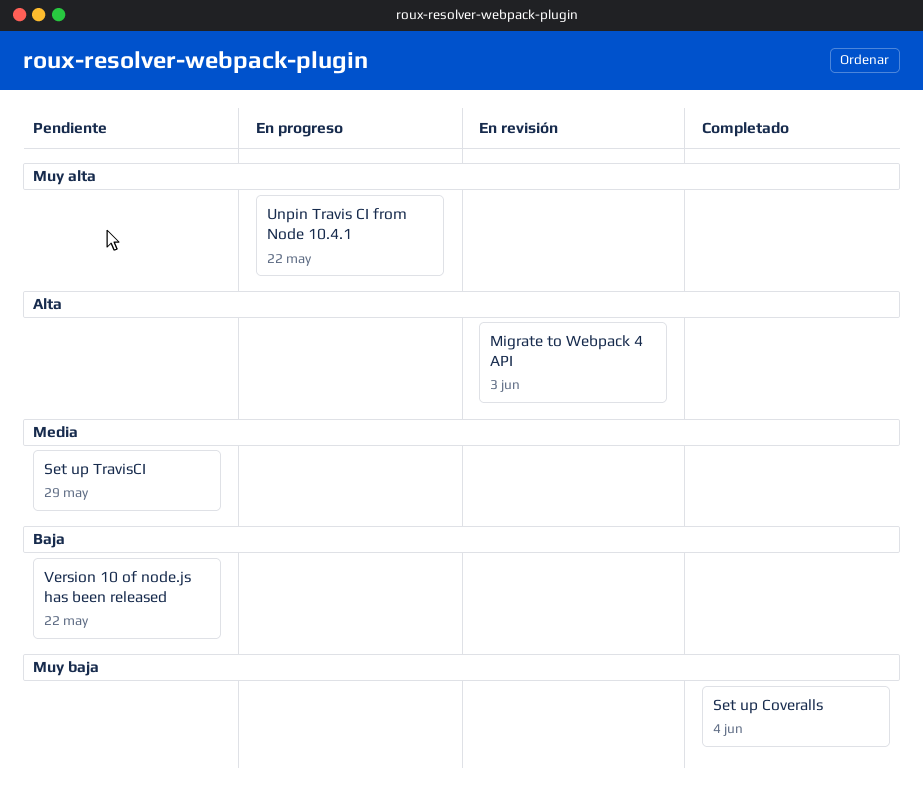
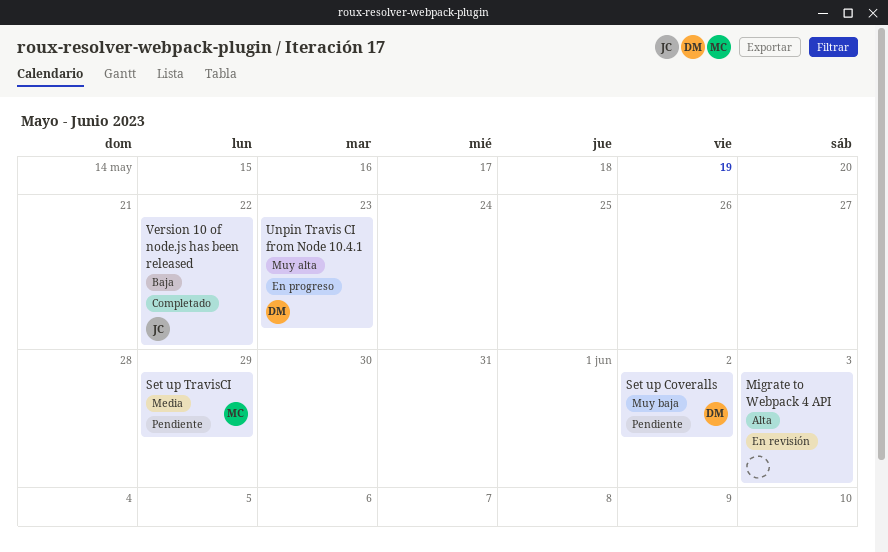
Set up Coveralls, status: Completado -> Pendiente
Set up Coveralls, due: Jun 4 -> Jun 2
Unpin Travis CI from Node 10.4.1, due: May 22 -> May 23
Version 10 of node.js has been released, status: Pendiente -> Completado

